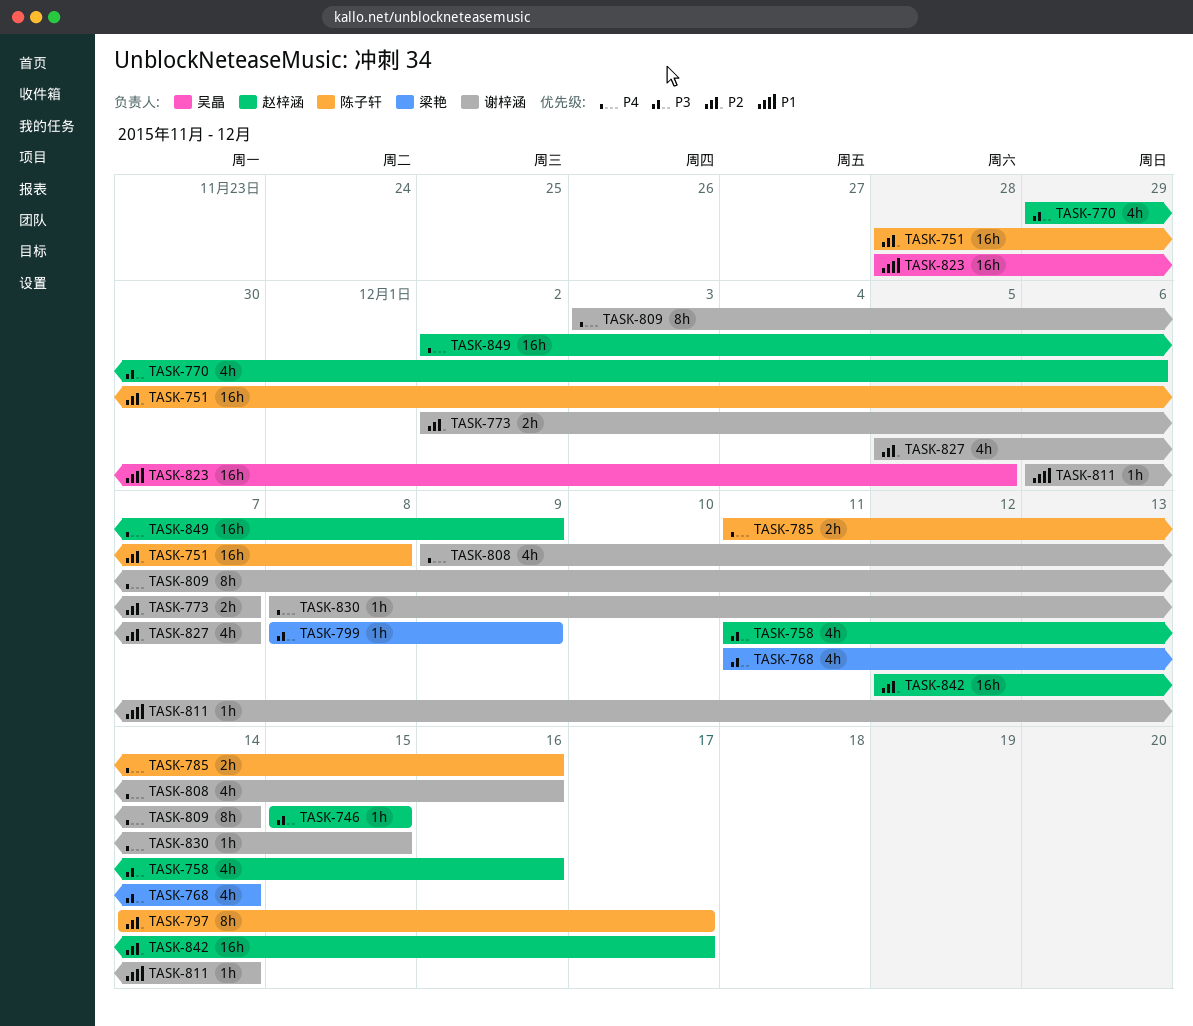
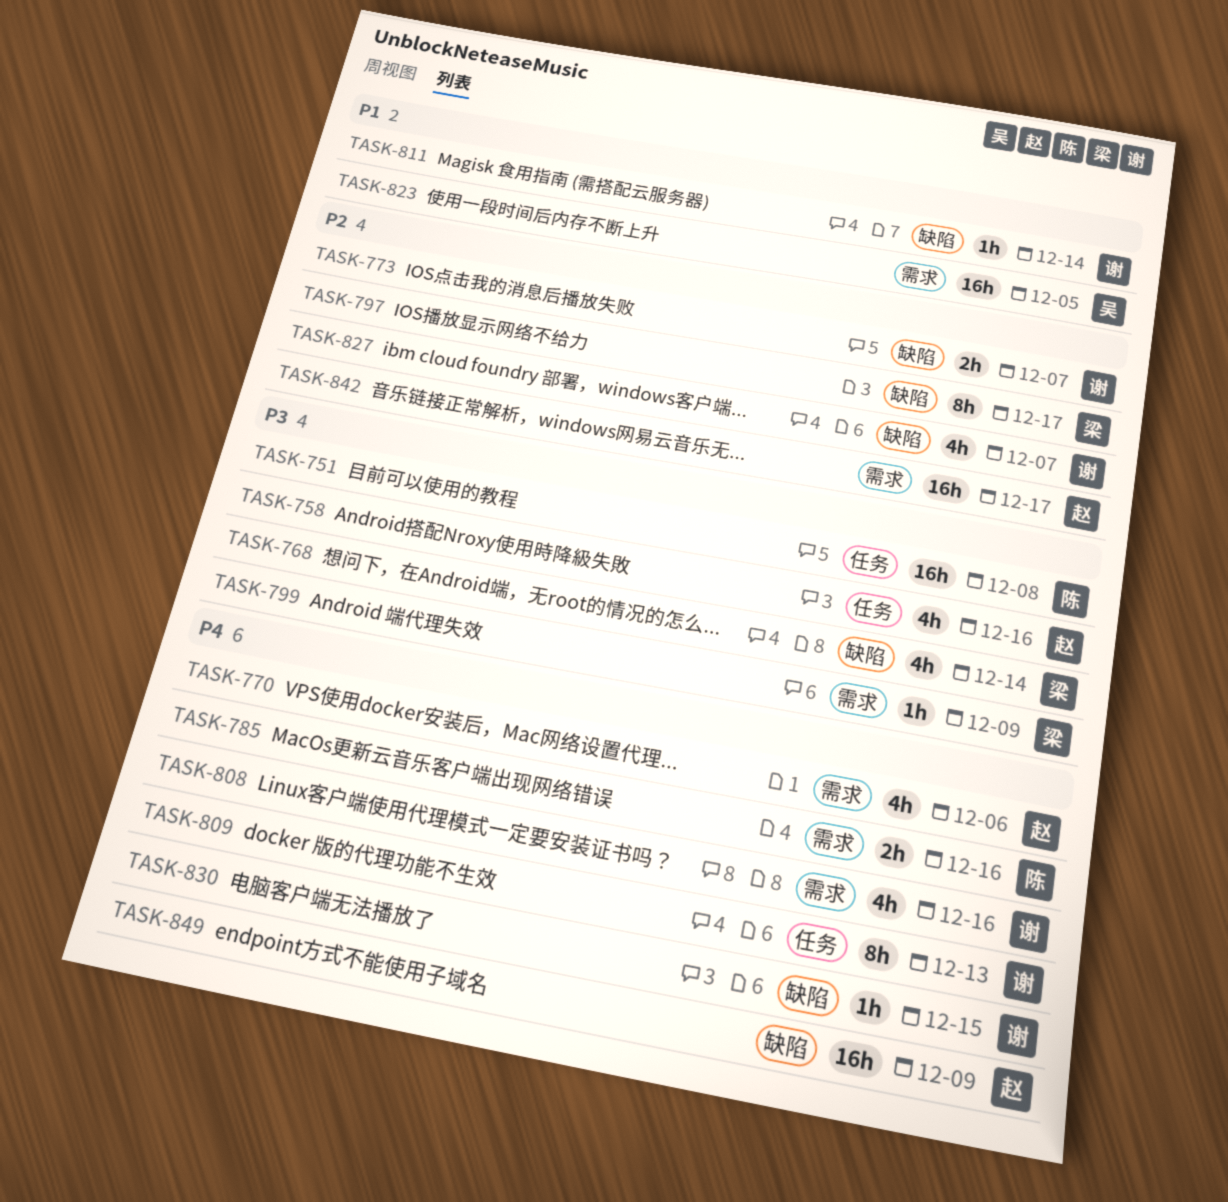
TASK-746: present -> none
TASK-751, priority: P2 -> P3
TASK-770, priority: P3 -> P4
TASK-797, owner: 陈子轩 -> 梁艳
TASK-809, due: Dec 14 -> Dec 13

